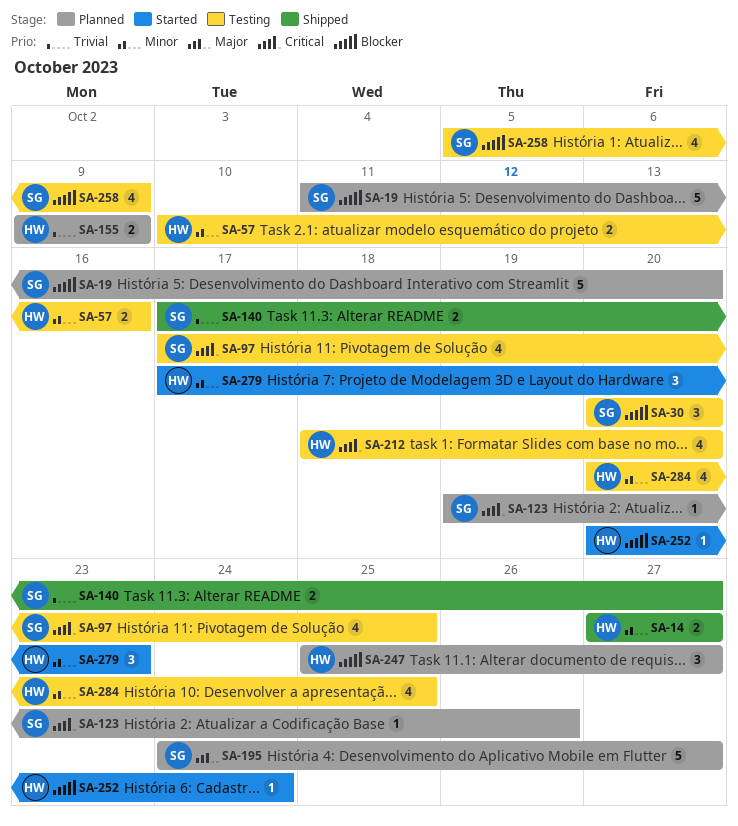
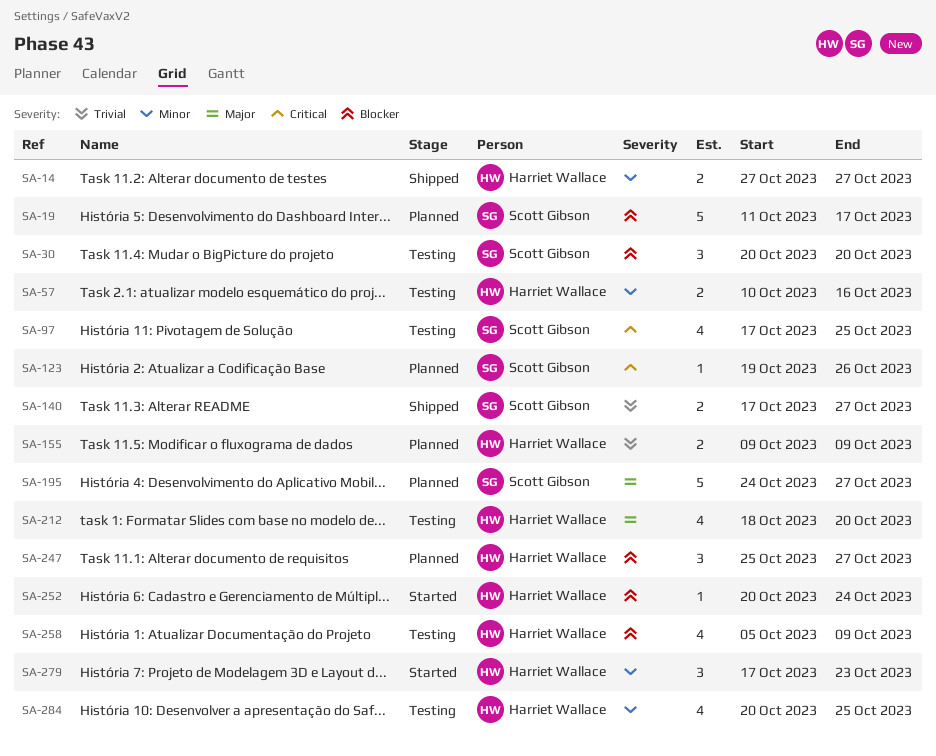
SA-19, due: Oct 20 -> Oct 17
SA-212, priority: Critical -> Major
SA-258, owner: Scott Gibson -> Harriet Wallace

